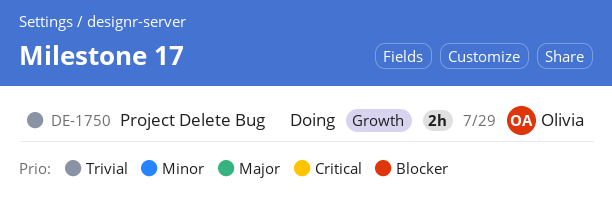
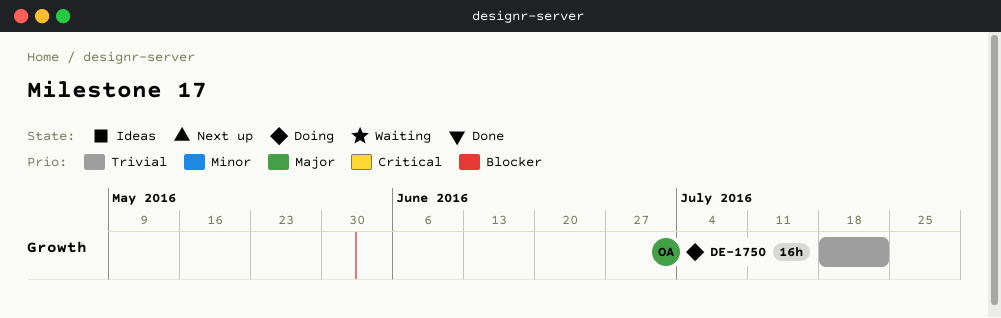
DE-1750, estimate: 2h -> 16h
DE-1750, due: Jul 29 -> Jul 22

